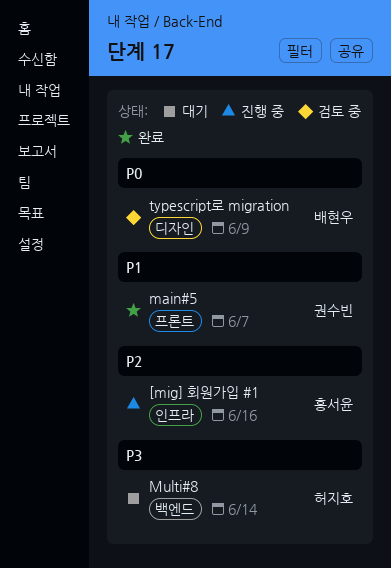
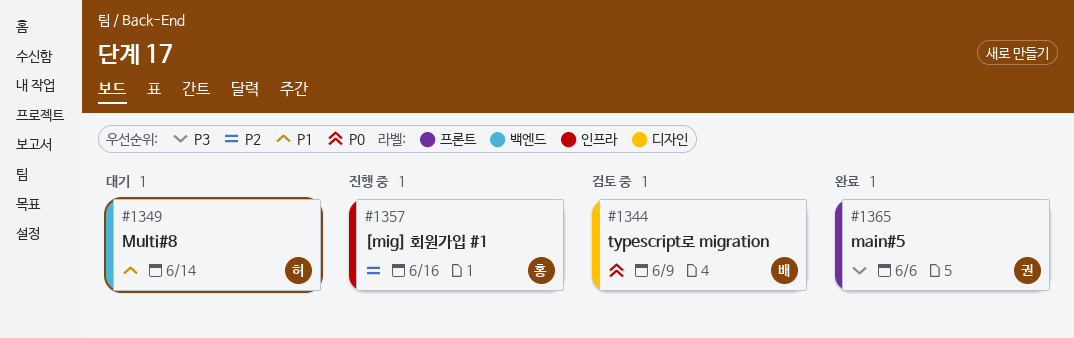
main#5, priority: P1 -> P3
main#5, due: Jun 7 -> Jun 6
Multi#8, priority: P3 -> P1

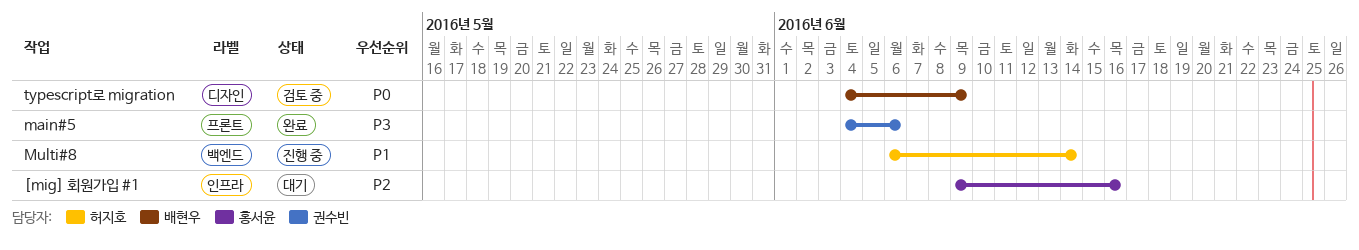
[mig] 회원가입 #1, status: 진행 중 -> 대기
Multi#8, status: 대기 -> 진행 중

